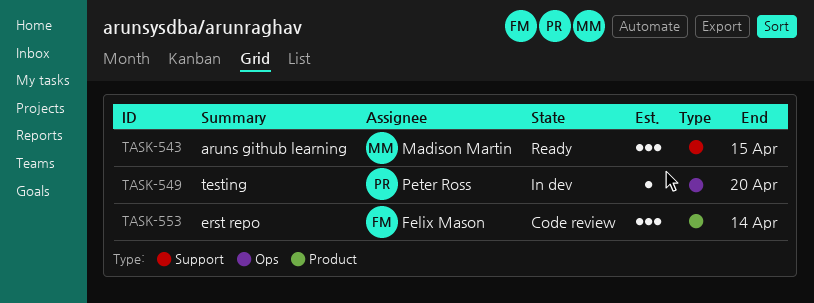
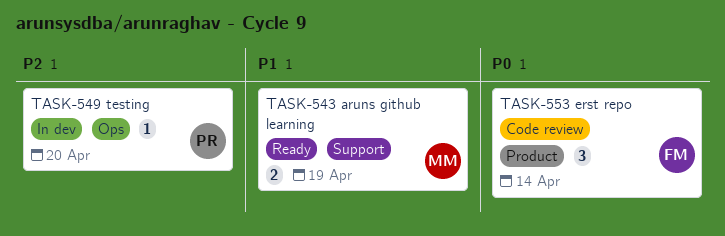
TASK-543, estimate: 3 -> 2
TASK-543, due: Apr 15 -> Apr 19

